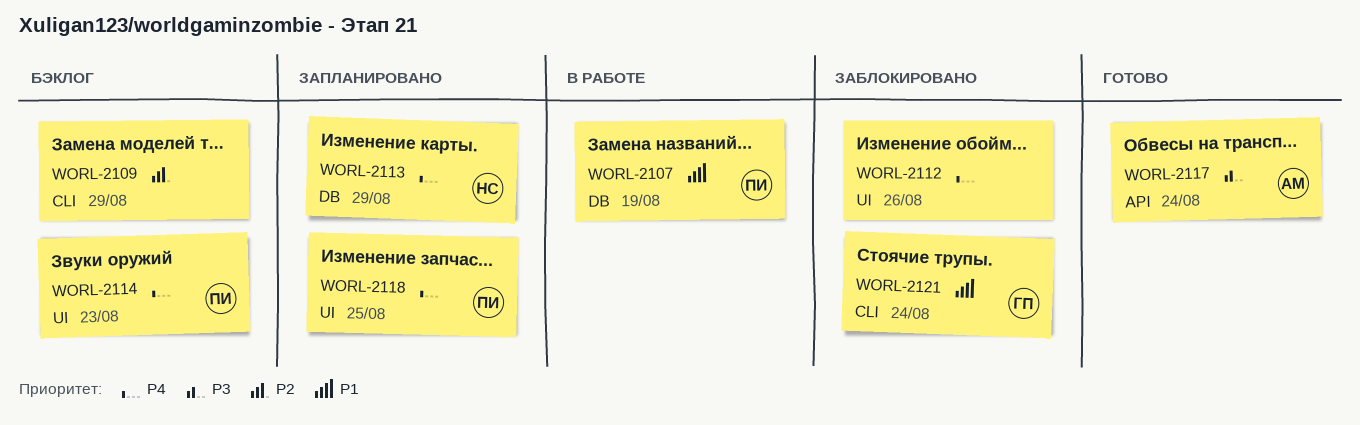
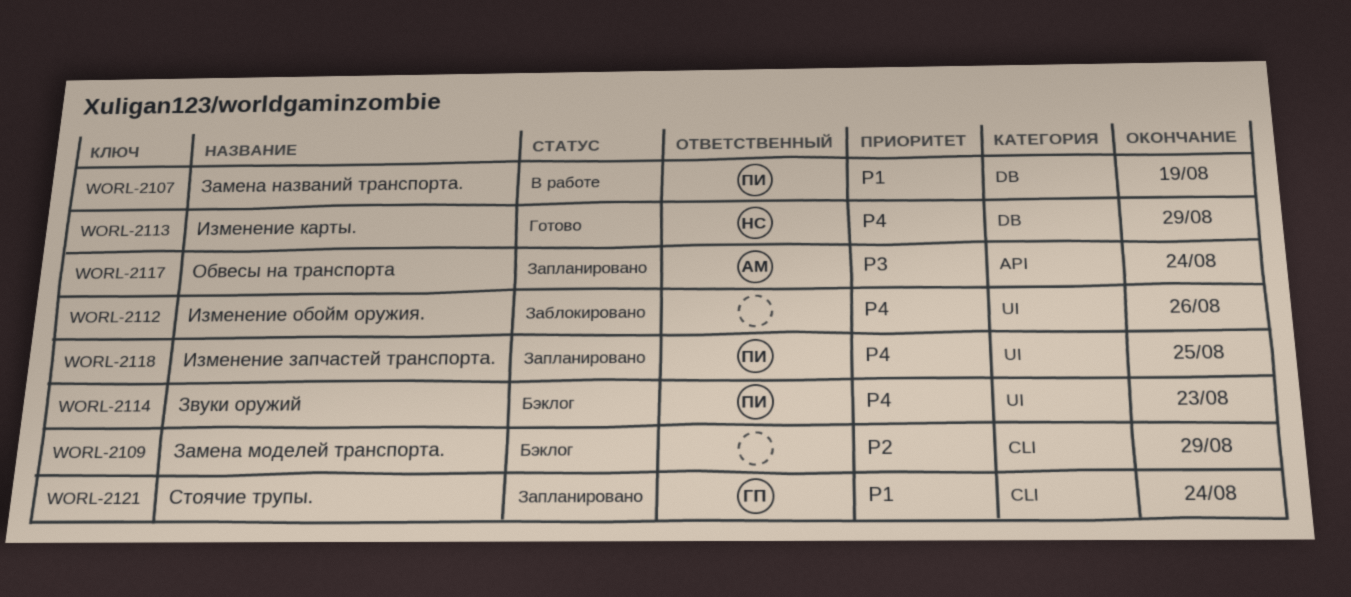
WORL-2113, status: Запланировано -> Готово
WORL-2117, status: Готово -> Запланировано
WORL-2121, status: Заблокировано -> Запланировано

